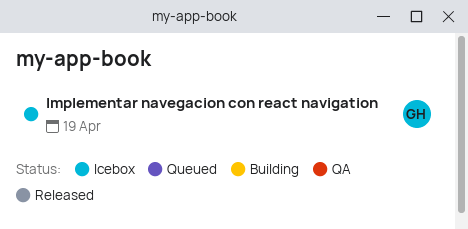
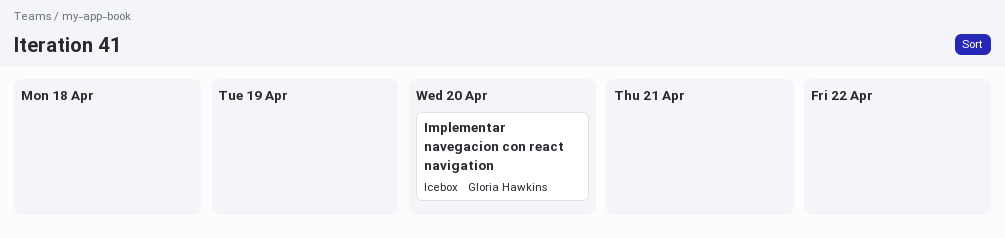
Implementar navegacion con react navigation, due: Apr 19 -> Apr 20

